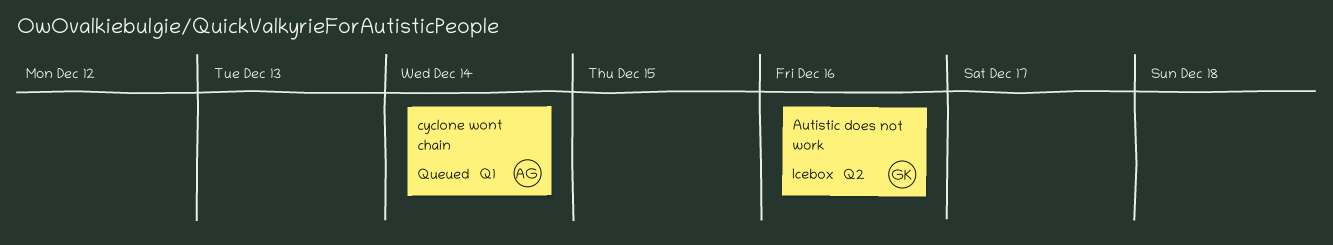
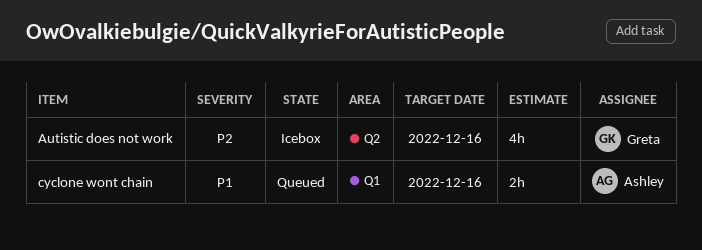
cyclone wont chain, due: Dec 14 -> Dec 16

